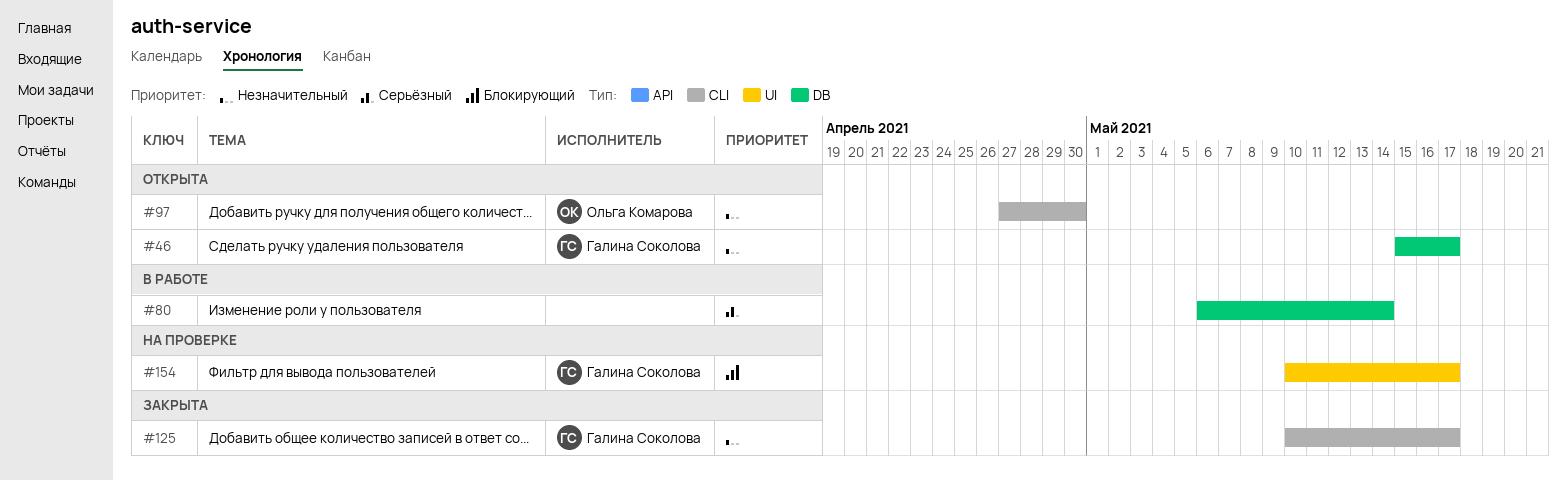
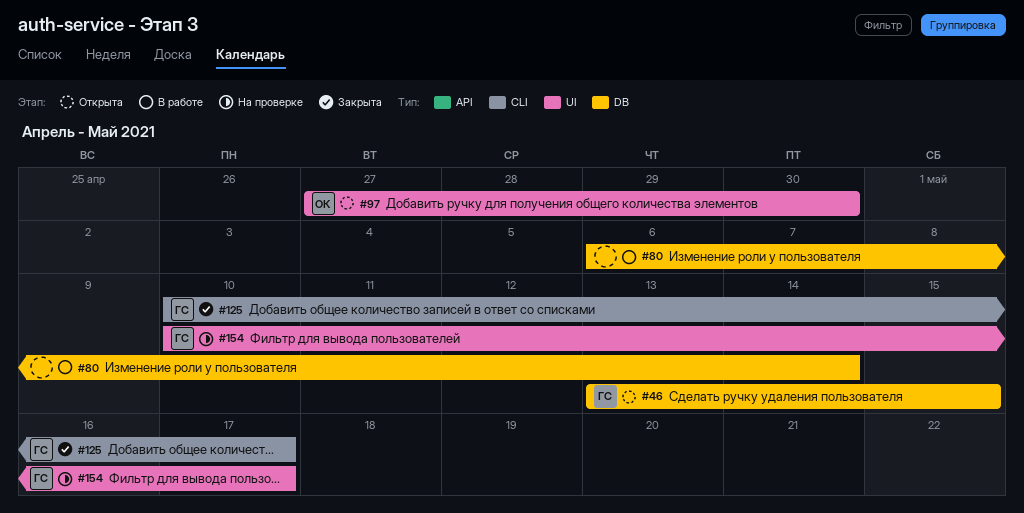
#46, start: May 15 -> May 13
#46, due: May 17 -> May 15
#97, label: CLI -> UI

